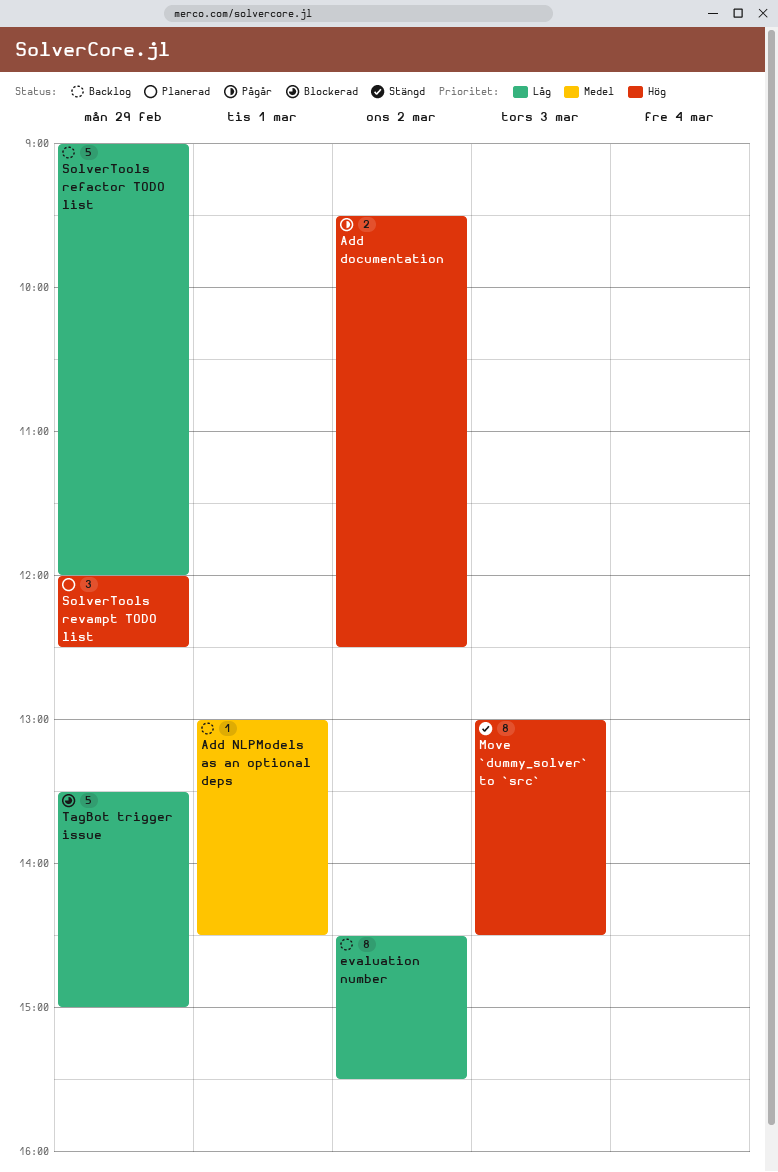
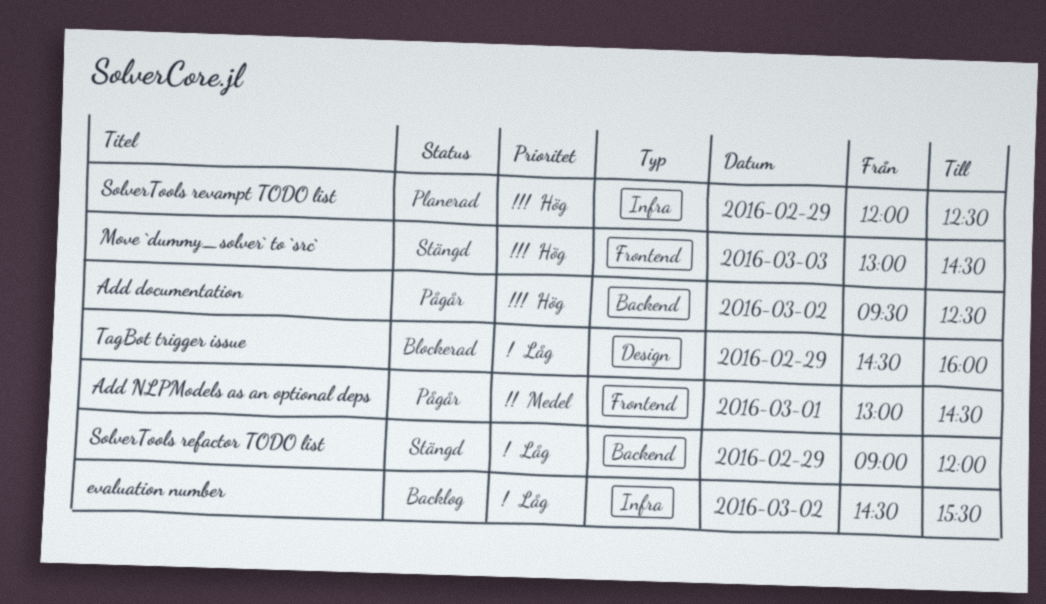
Add NLPModels as an optional deps, status: Backlog -> Pågår
SolverTools refactor TODO list, status: Backlog -> Stängd
TagBot trigger issue, begins: 13:30 -> 14:30
TagBot trigger issue, ends: 15:00 -> 16:00

